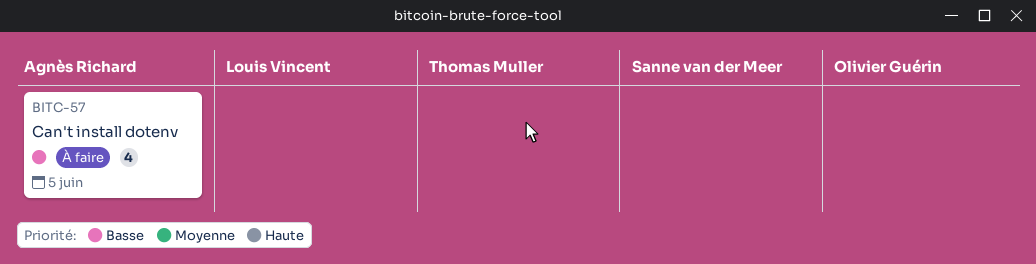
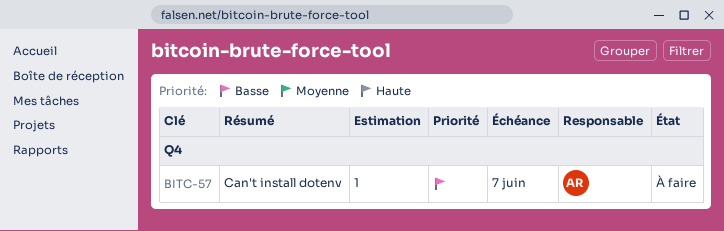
BITC-57, estimate: 4 -> 1
BITC-57, due: Jun 5 -> Jun 7

